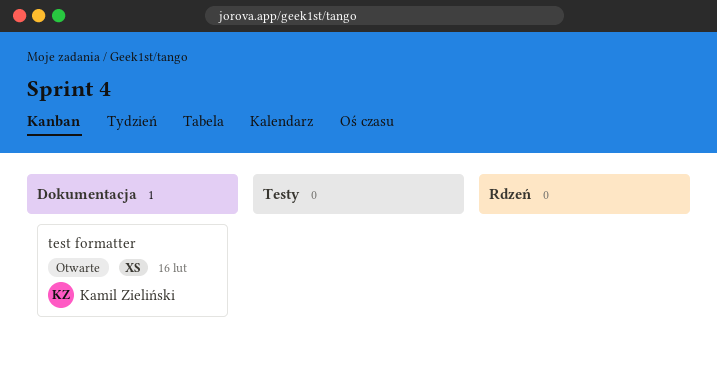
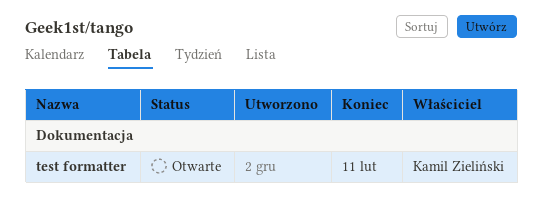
test formatter, due: Feb 16 -> Feb 11

